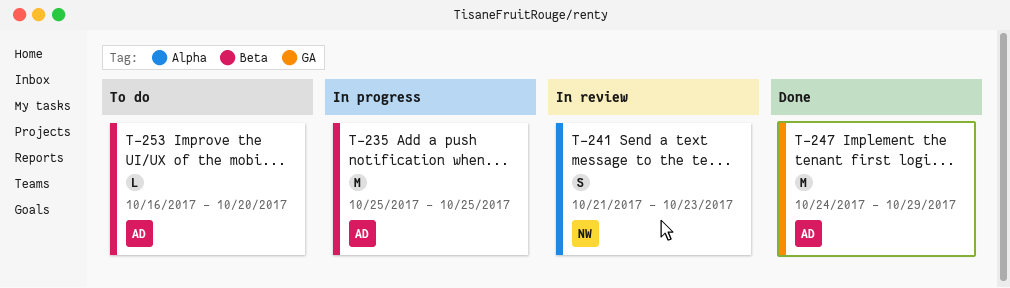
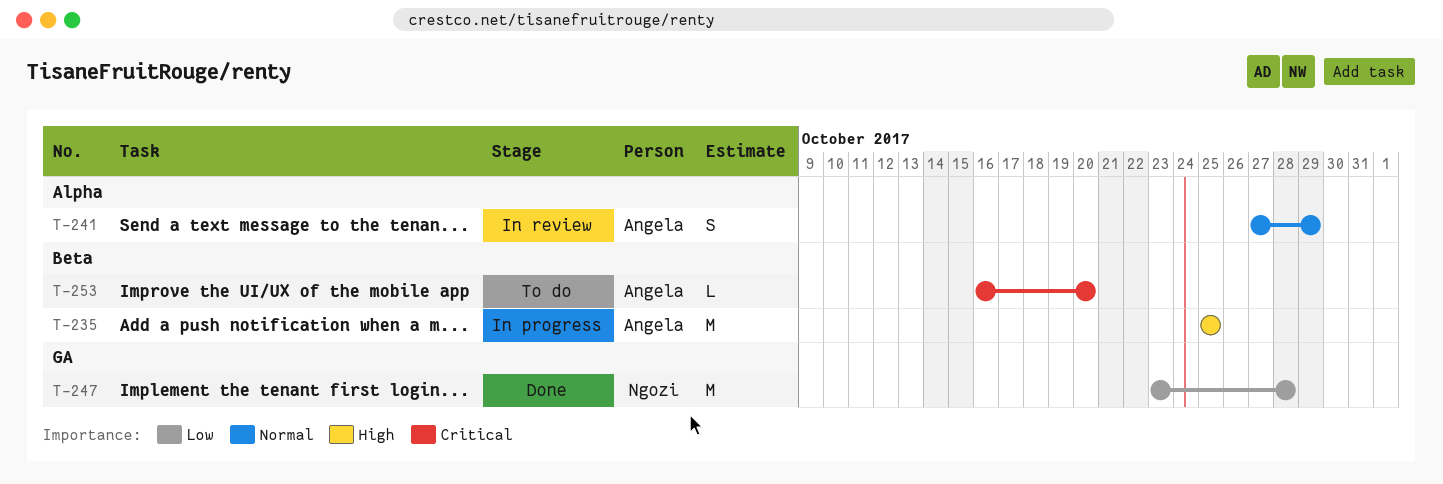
T-241, owner: Ngozi -> Angela
T-241, start: Oct 21 -> Oct 27
T-241, due: Oct 23 -> Oct 29
T-247, owner: Angela -> Ngozi
T-247, start: Oct 24 -> Oct 23
T-247, due: Oct 29 -> Oct 28

